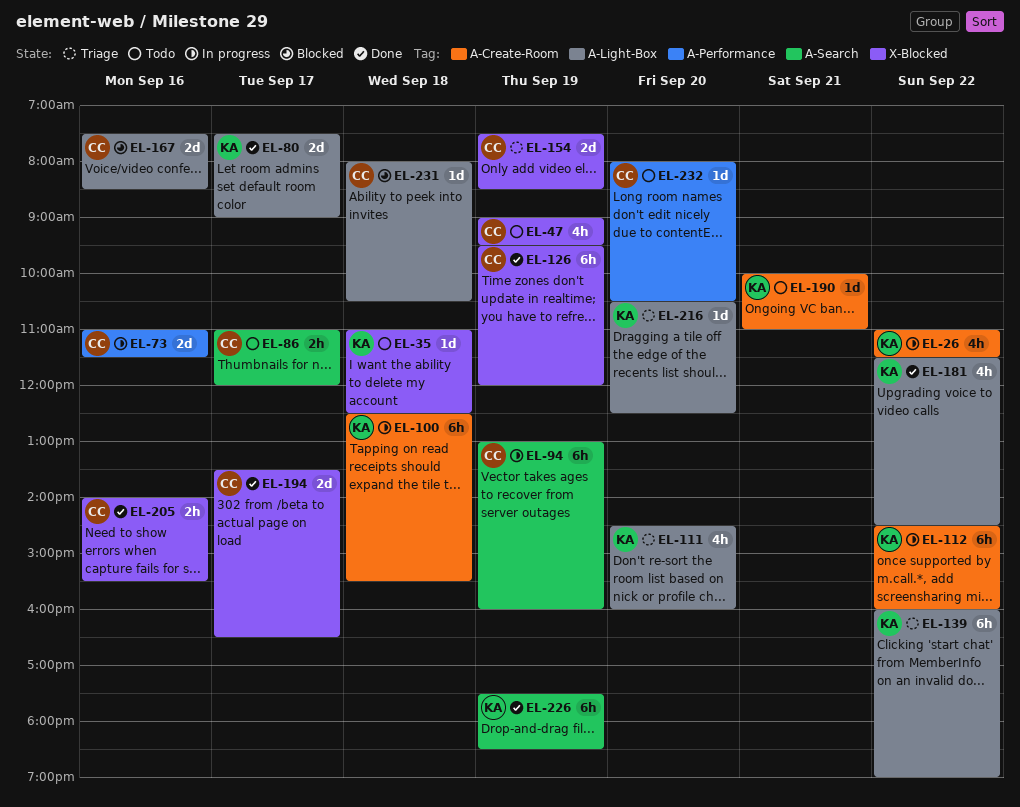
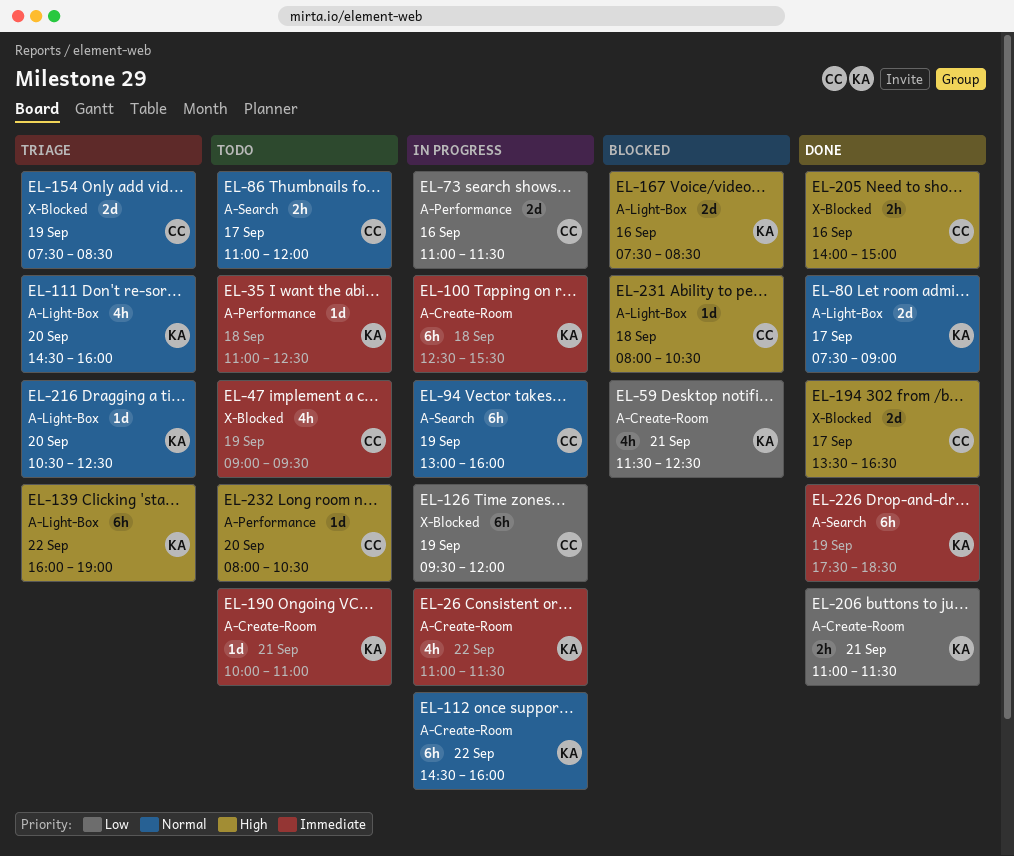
EL-35, label: X-Blocked -> A-Performance
EL-59: none -> present
EL-126, status: Done -> In progress
EL-167, owner: CC -> KA
EL-181: present -> none
EL-205, ends: 15:30 -> 15:00
EL-206: none -> present

